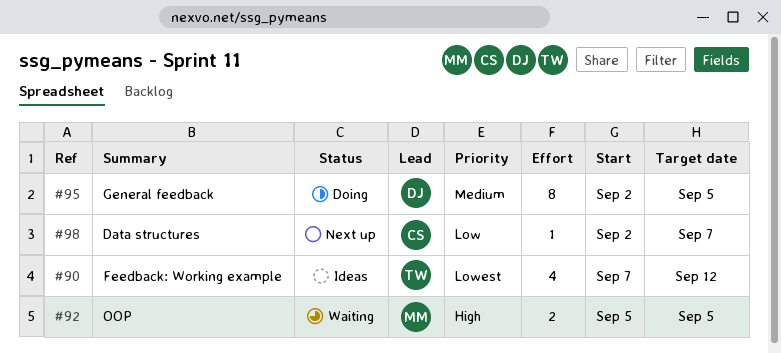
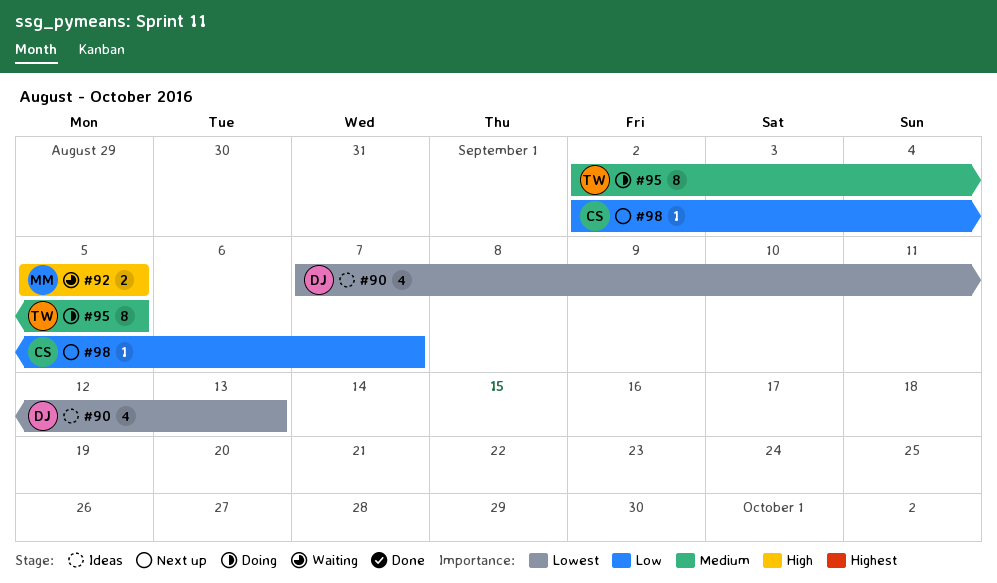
#90, owner: TW -> DJ
#90, due: Sep 12 -> Sep 13
#95, owner: DJ -> TW

